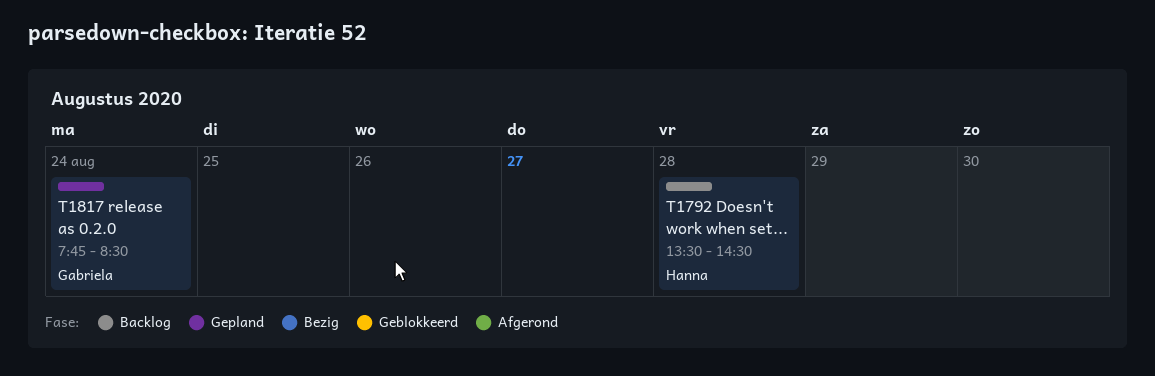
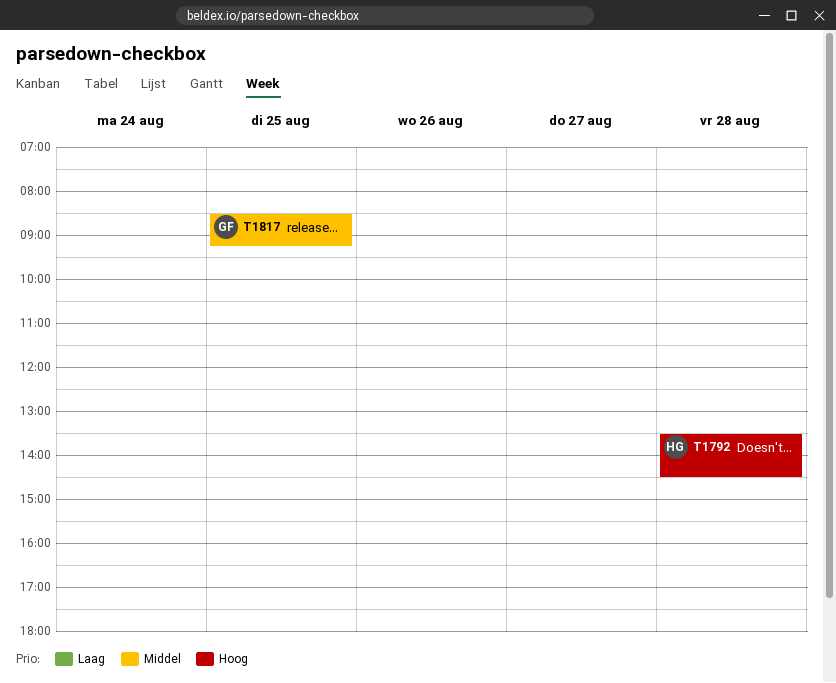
T1817, day: Aug 24 -> Aug 25
T1817, begins: 07:45 -> 08:30
T1817, ends: 08:30 -> 09:15

